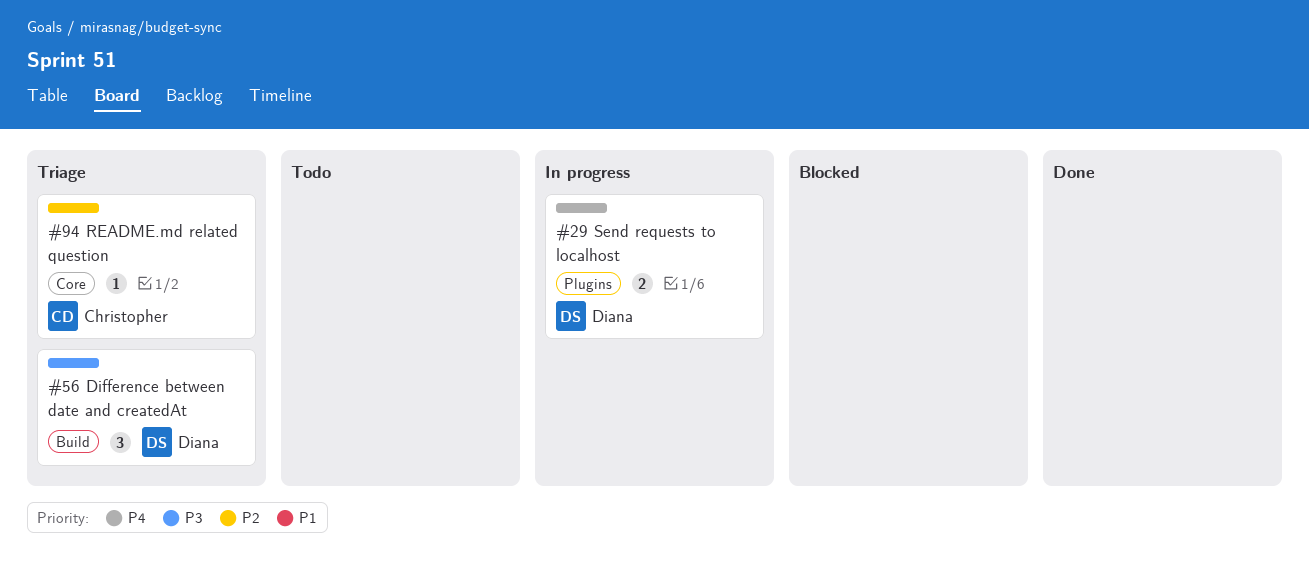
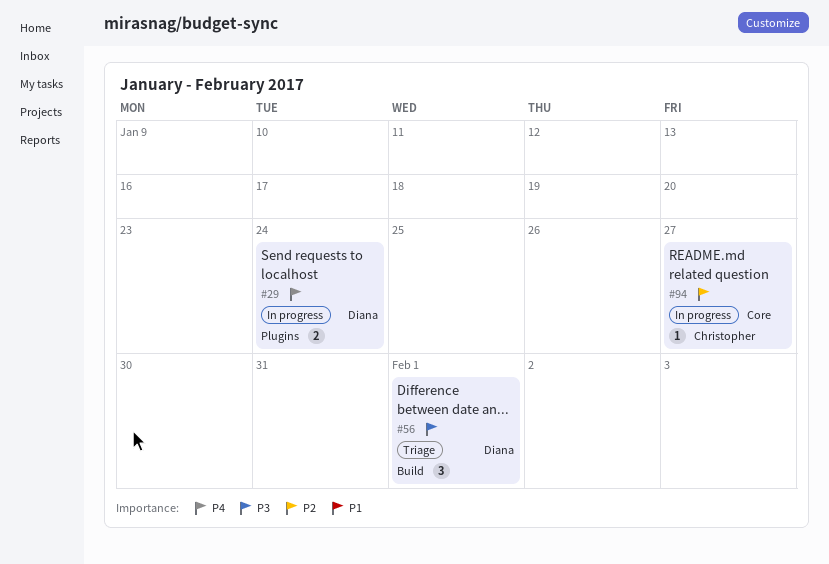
#94, status: Triage -> In progress

